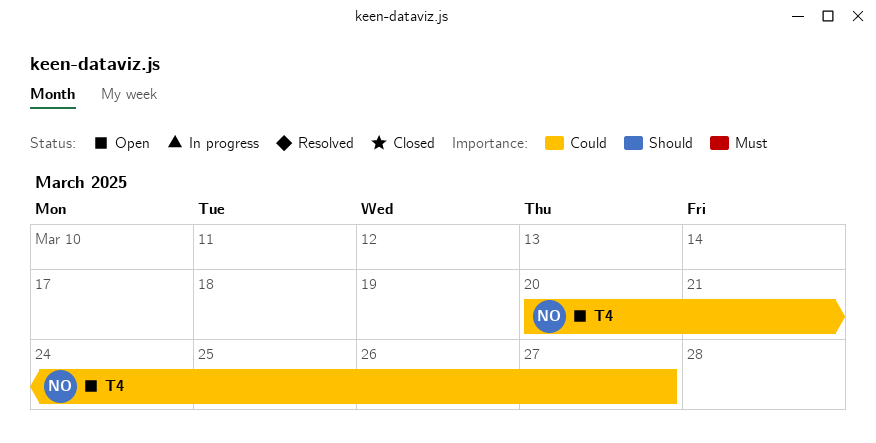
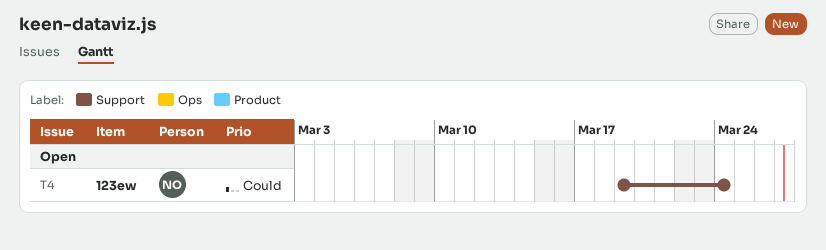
T4, start: Mar 20 -> Mar 19
T4, due: Mar 27 -> Mar 24

